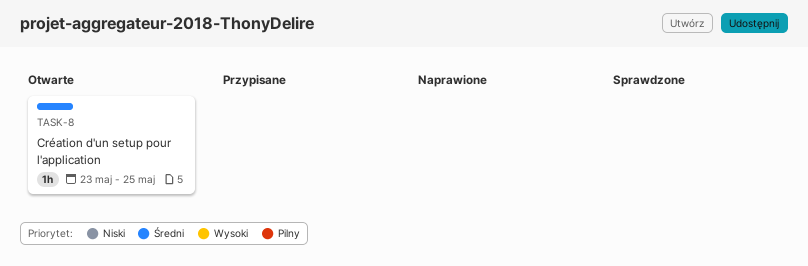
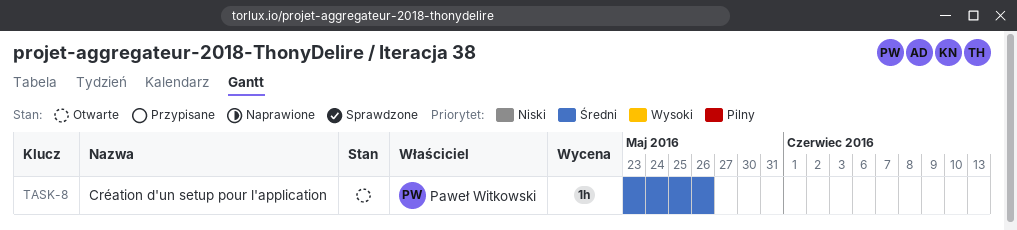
TASK-8, due: May 25 -> May 26

